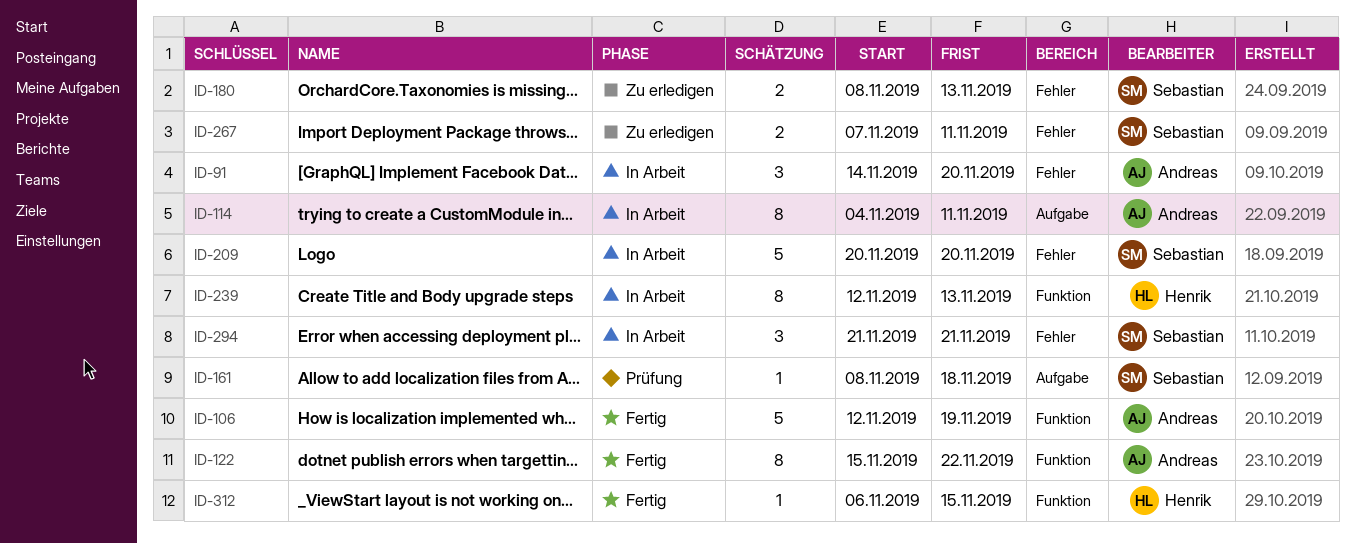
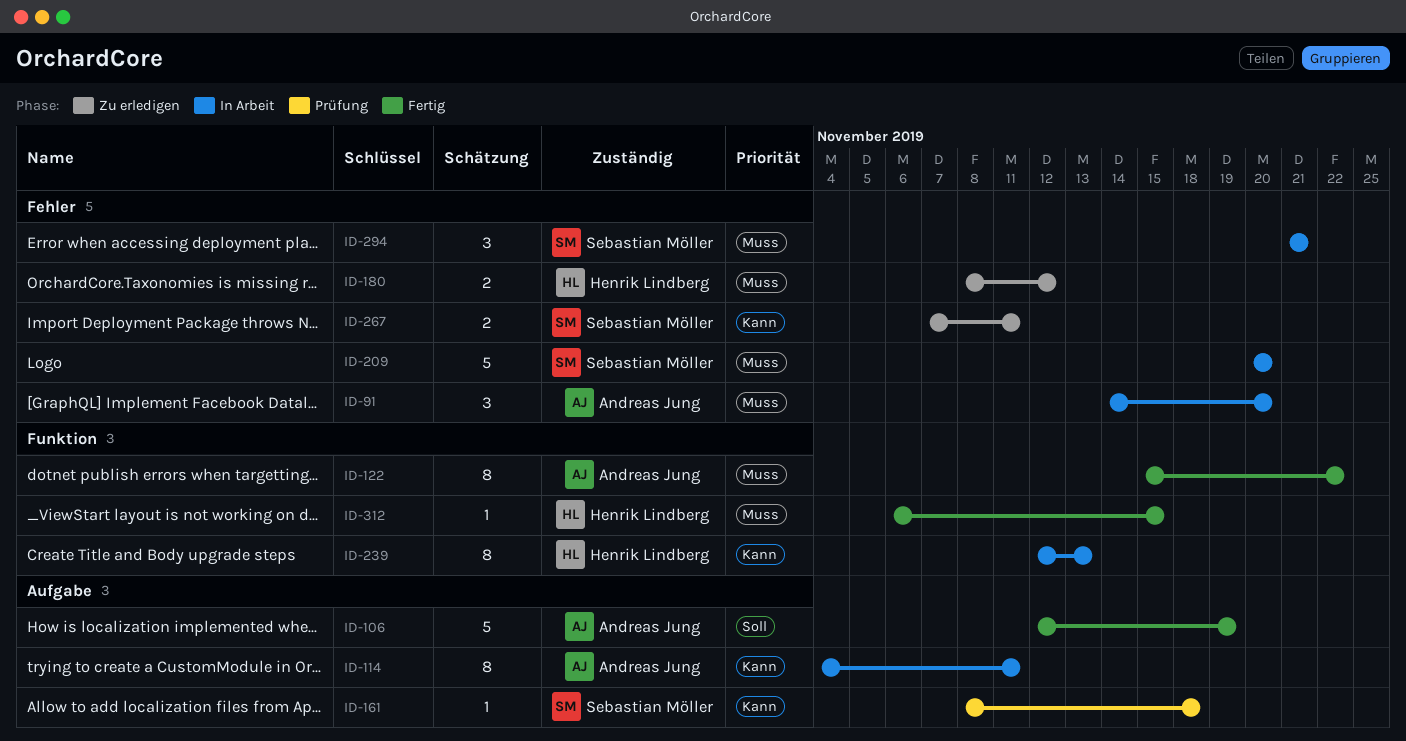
ID-106, label: Funktion -> Aufgabe
ID-180, owner: Sebastian Möller -> Henrik Lindberg
ID-180, due: Nov 13 -> Nov 12

